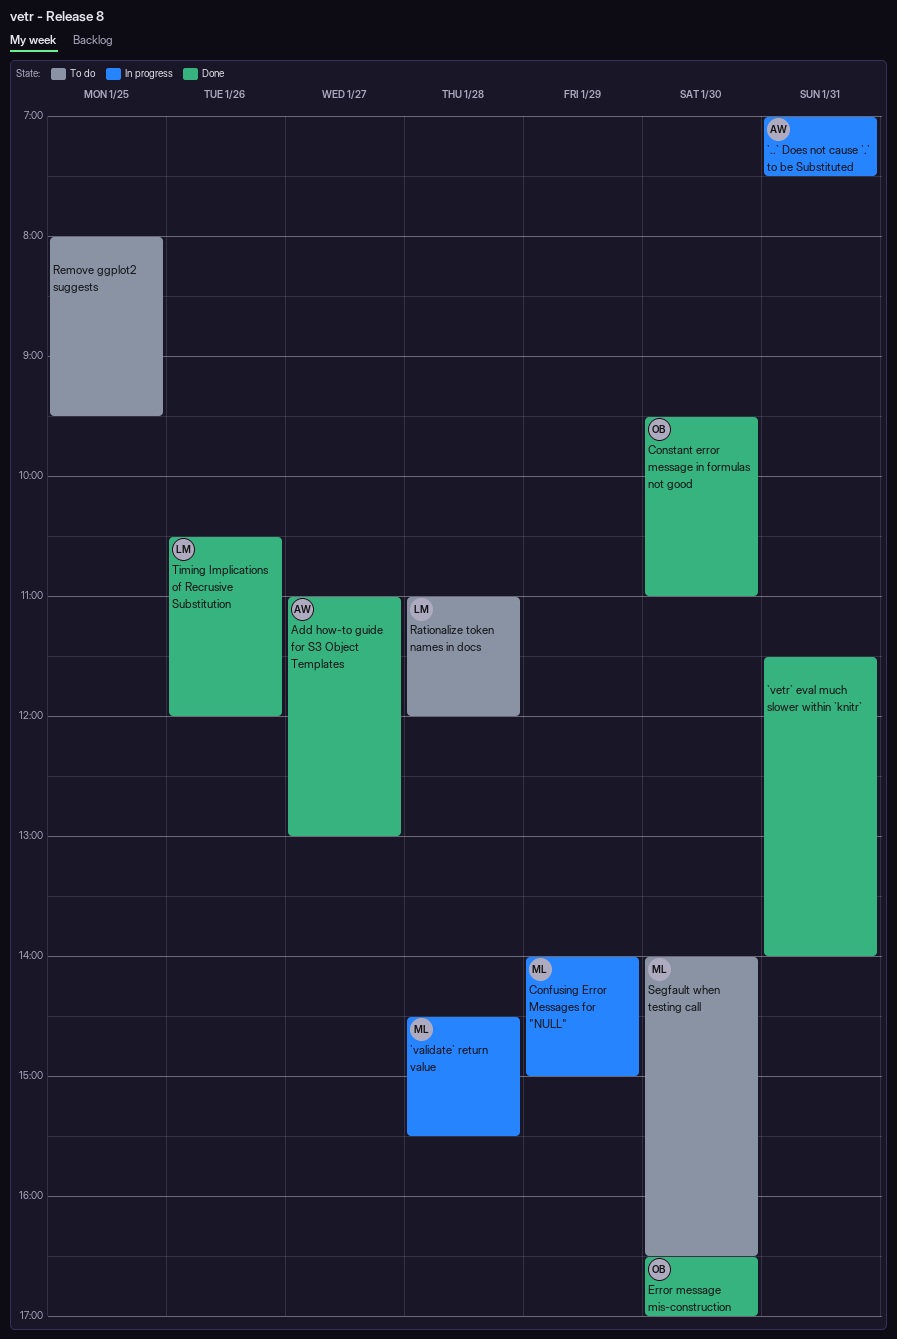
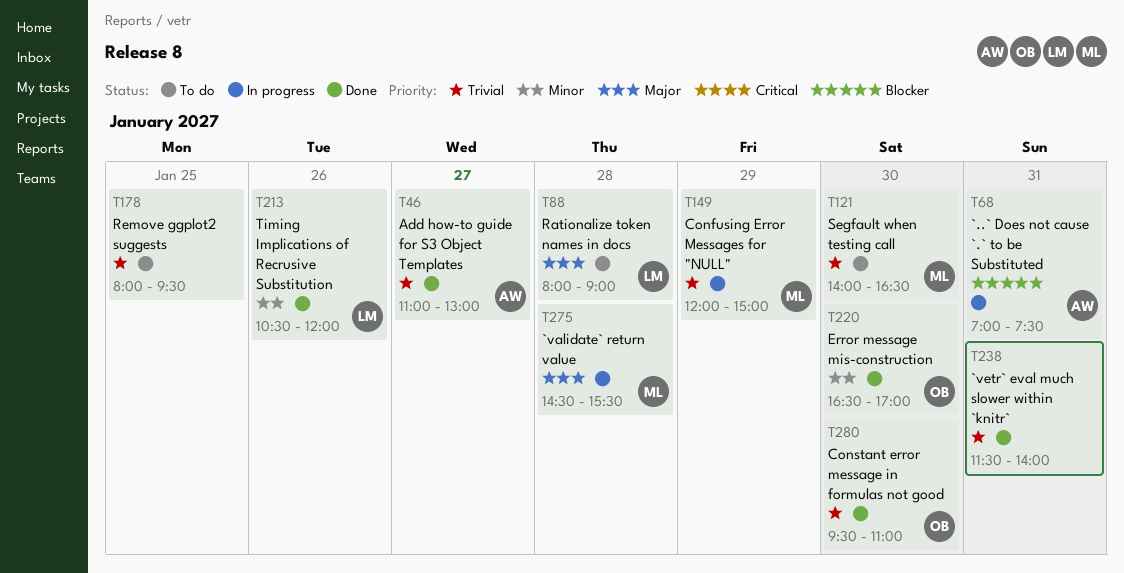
Confusing Error Messages for "NULL", begins: 14:00 -> 12:00
Rationalize token names in docs, begins: 11:00 -> 08:00
Rationalize token names in docs, ends: 12:00 -> 09:00

